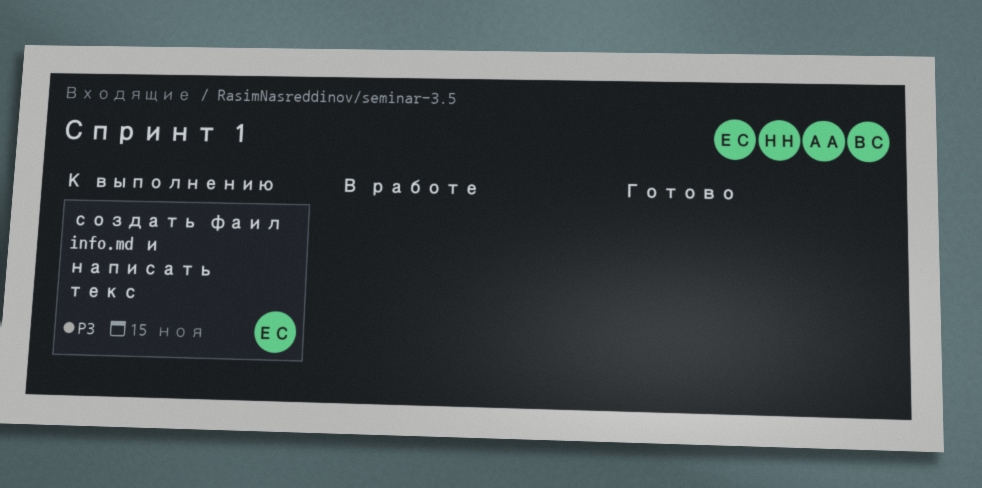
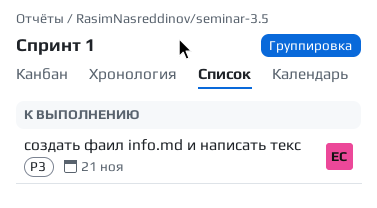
создать фаил info.md и написать текс, due: Nov 15 -> Nov 21

